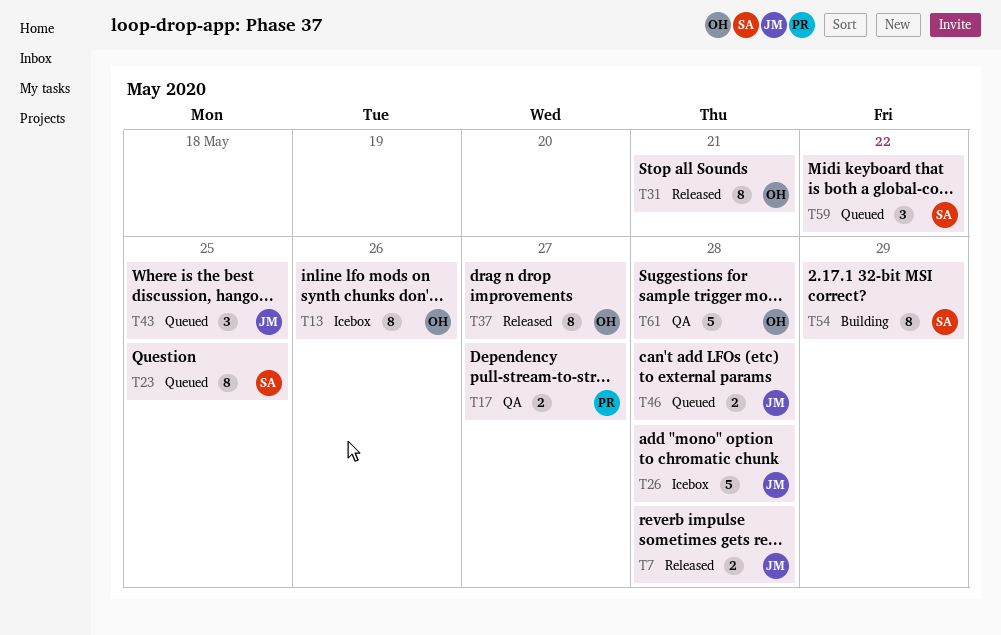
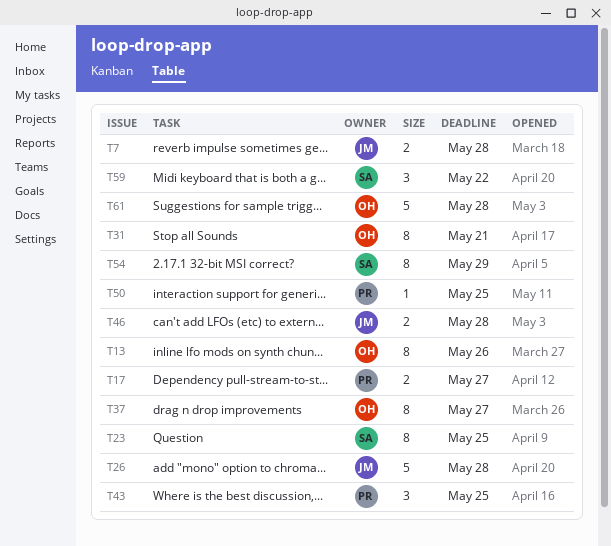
T43, owner: JM -> PR
T50: none -> present

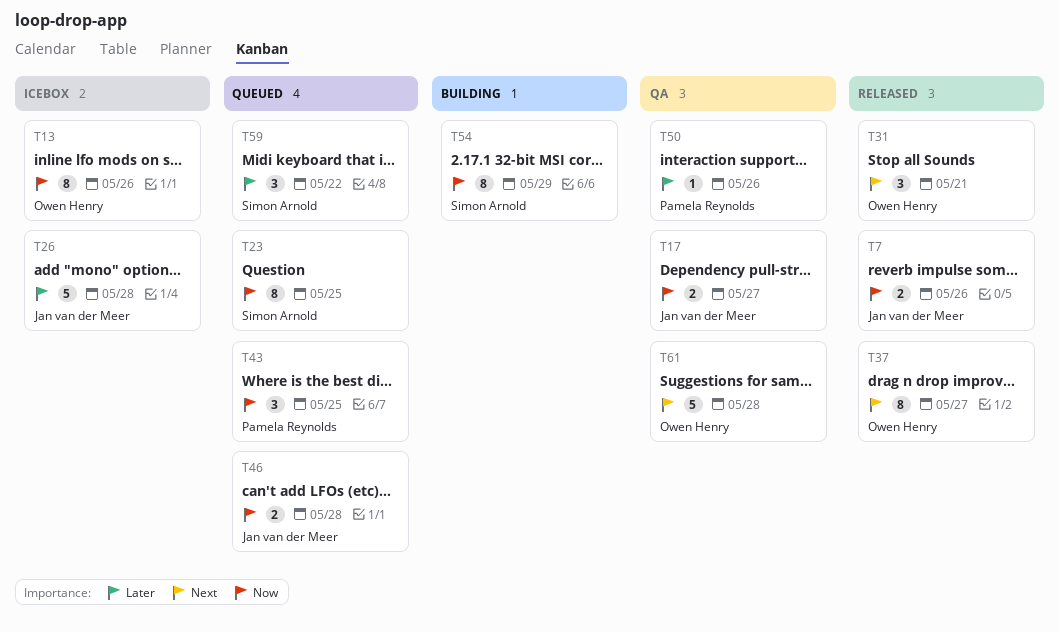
T7, due: May 28 -> May 26
T17, owner: Pamela Reynolds -> Jan van der Meer
T31, estimate: 8 -> 3
T50, due: May 25 -> May 26

